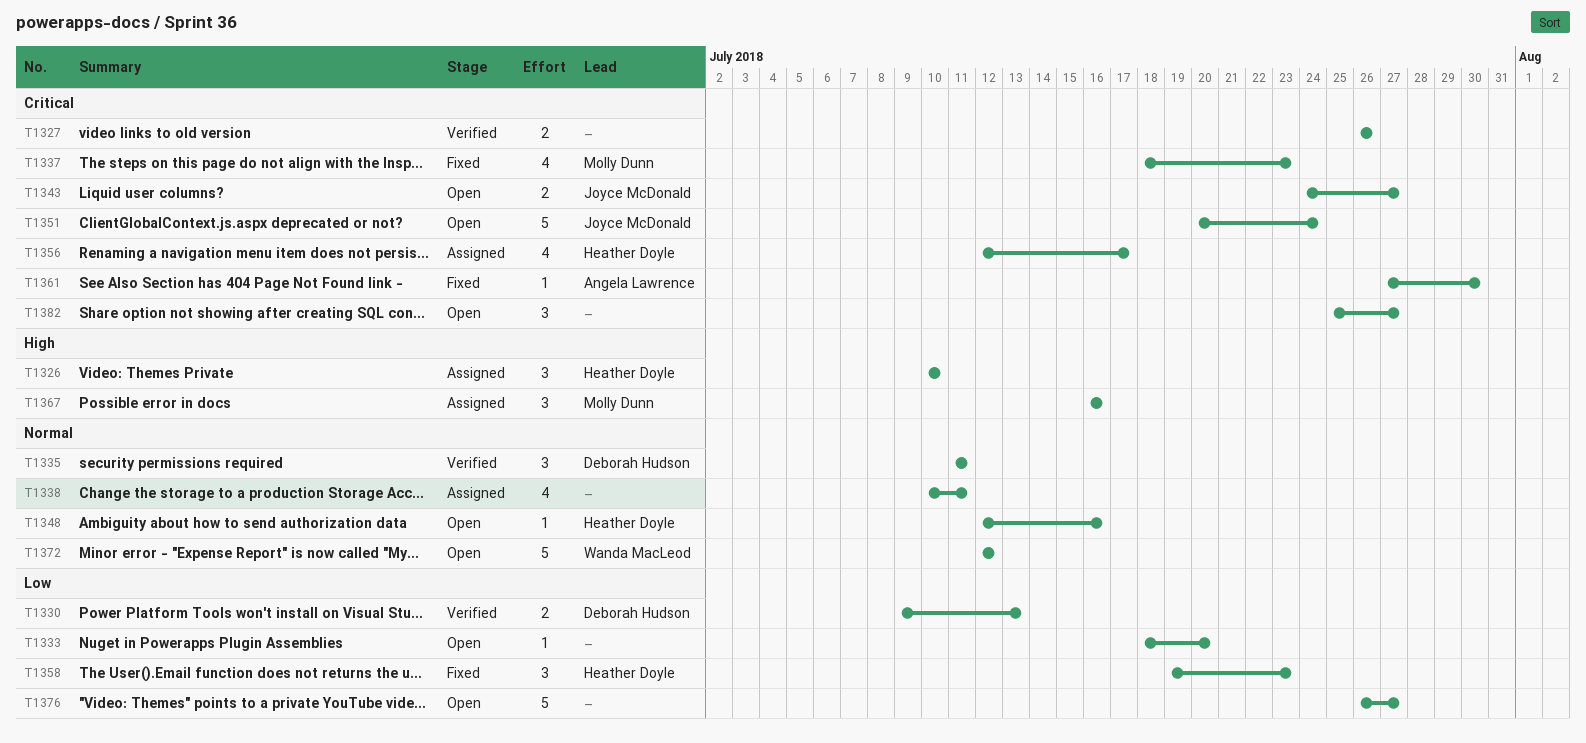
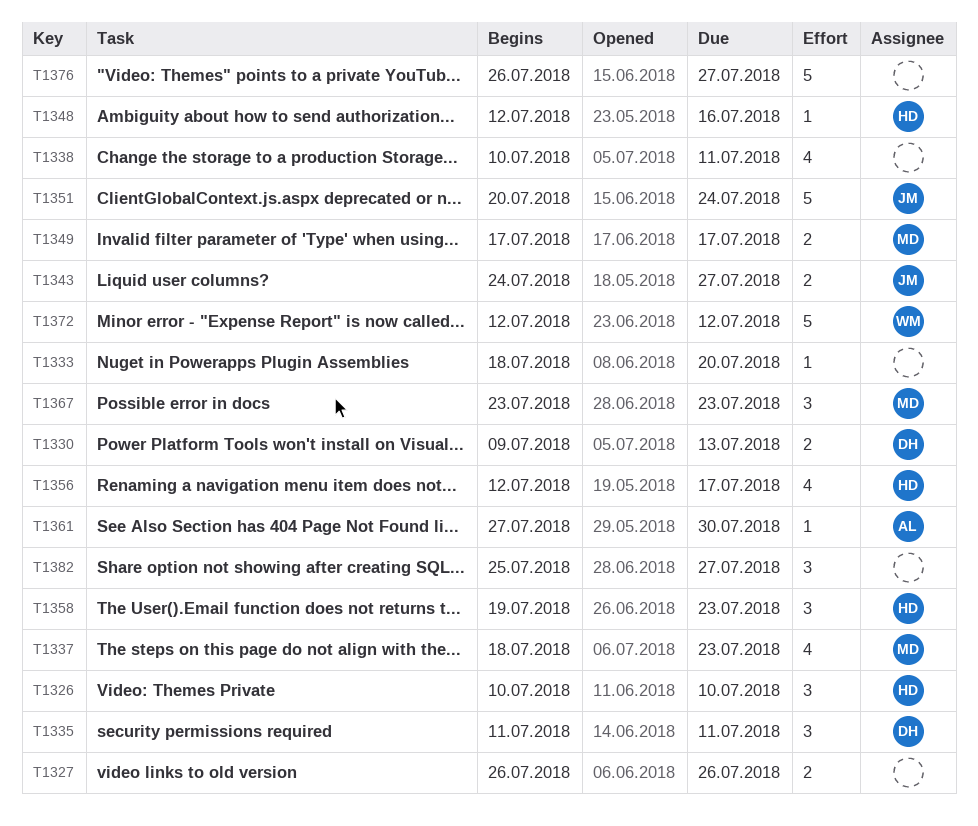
T1349: none -> present
T1367, start: Jul 16 -> Jul 23
T1367, due: Jul 16 -> Jul 23

